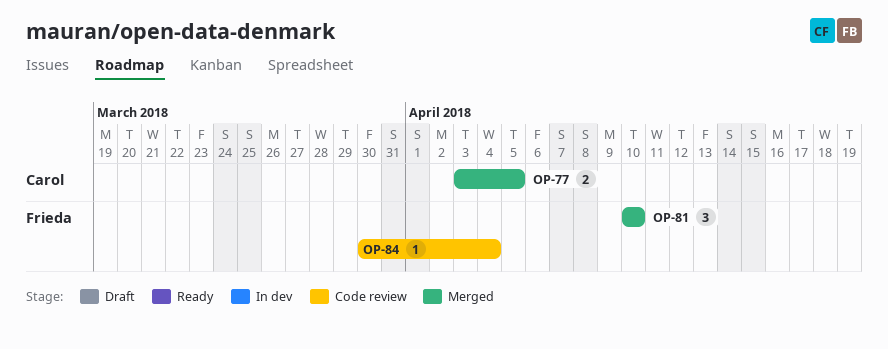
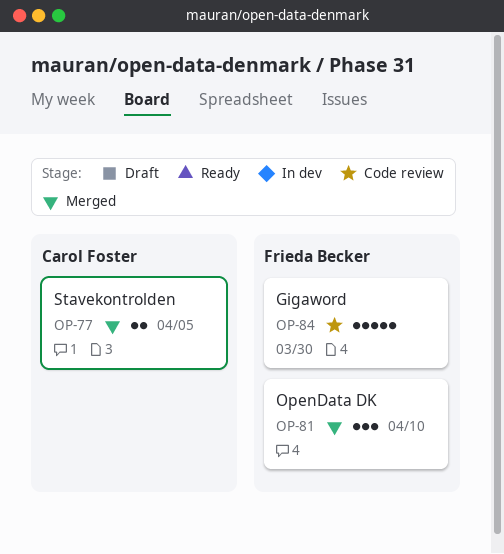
OP-84, estimate: 1 -> 5
OP-84, due: Apr 4 -> Mar 30

